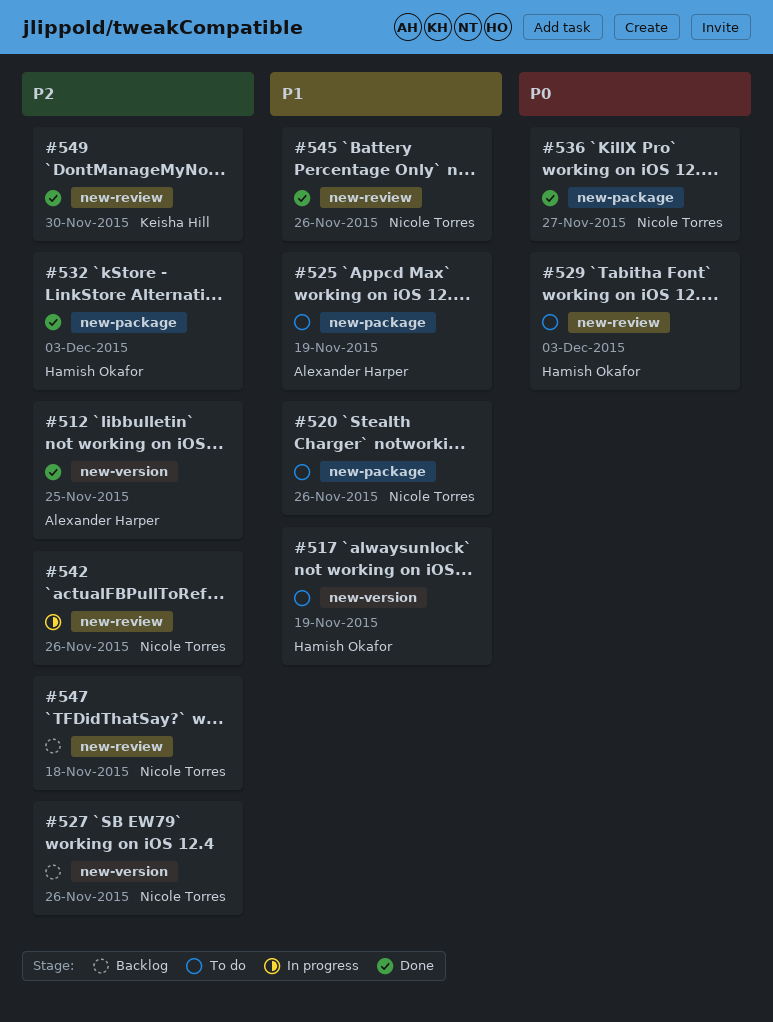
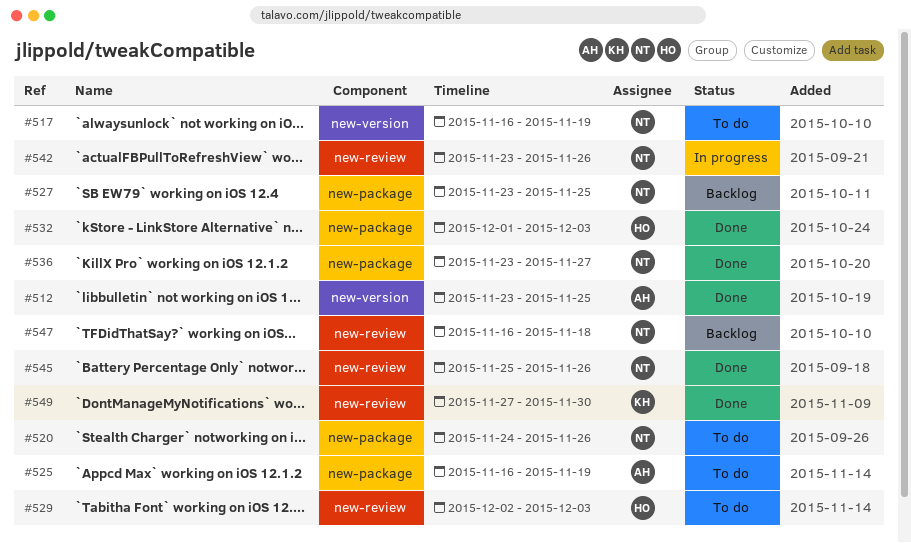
#517, owner: Hamish Okafor -> Nicole Torres
#527, label: new-version -> new-package
#527, due: Nov 26 -> Nov 25

